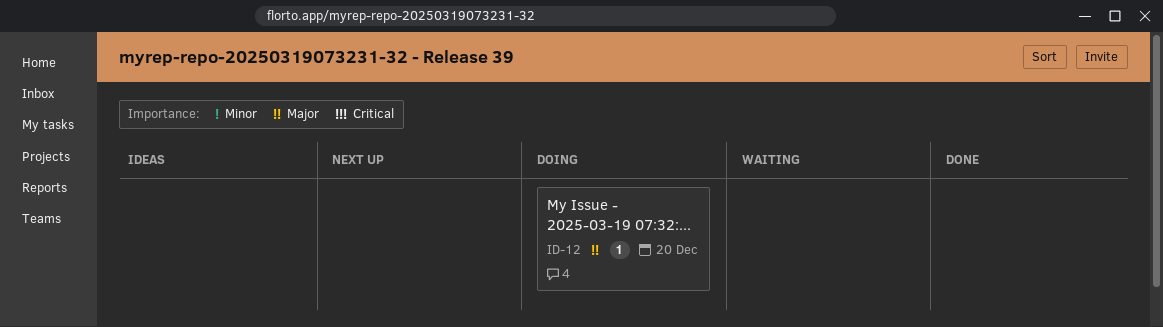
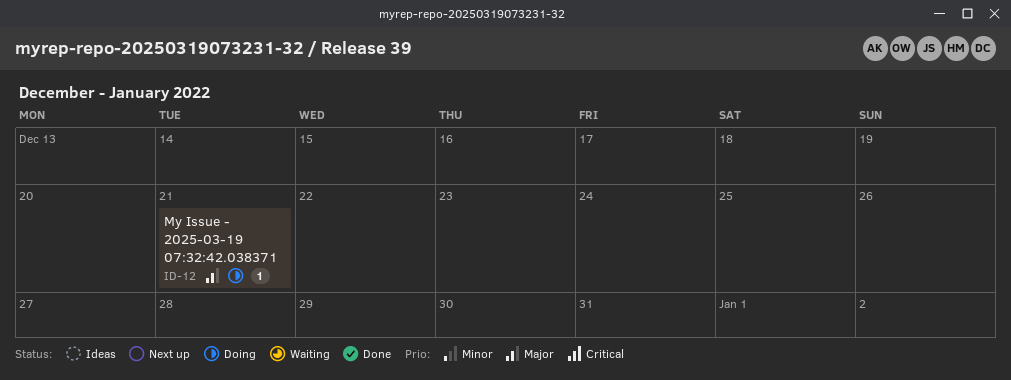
ID-12, due: Dec 20 -> Dec 21

